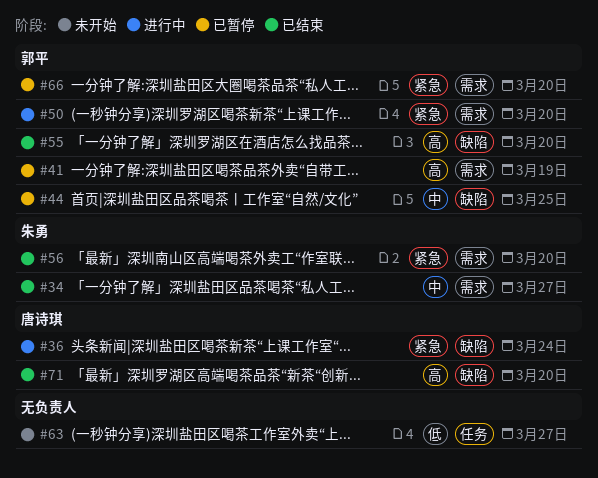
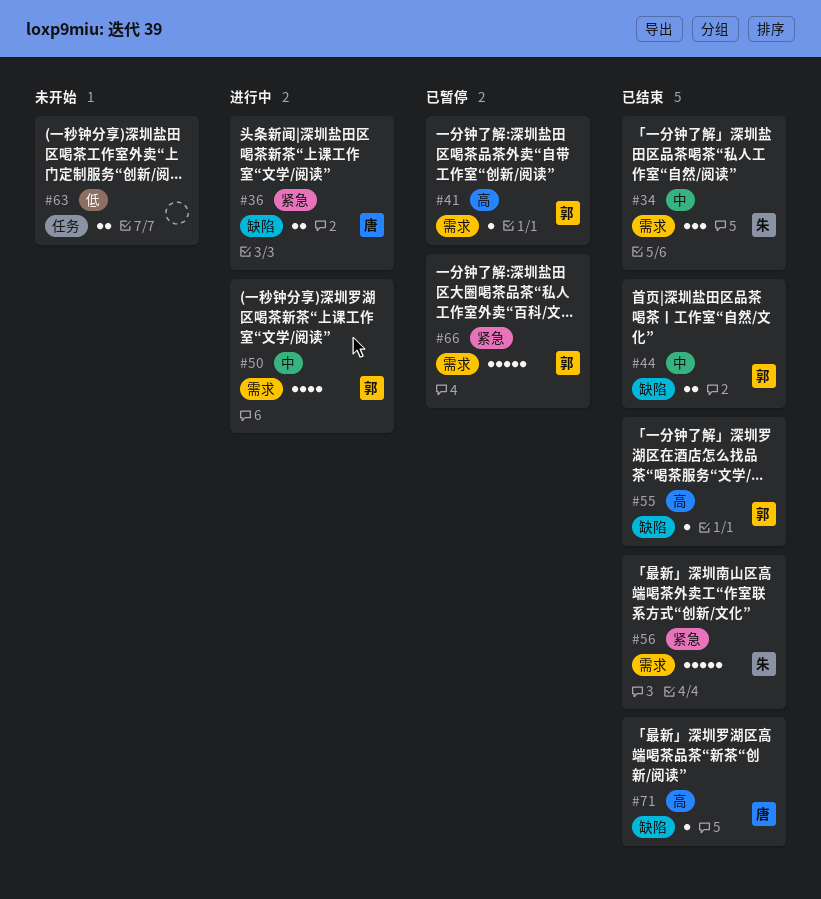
#44, status: 已暂停 -> 已结束
#50, priority: 紧急 -> 中

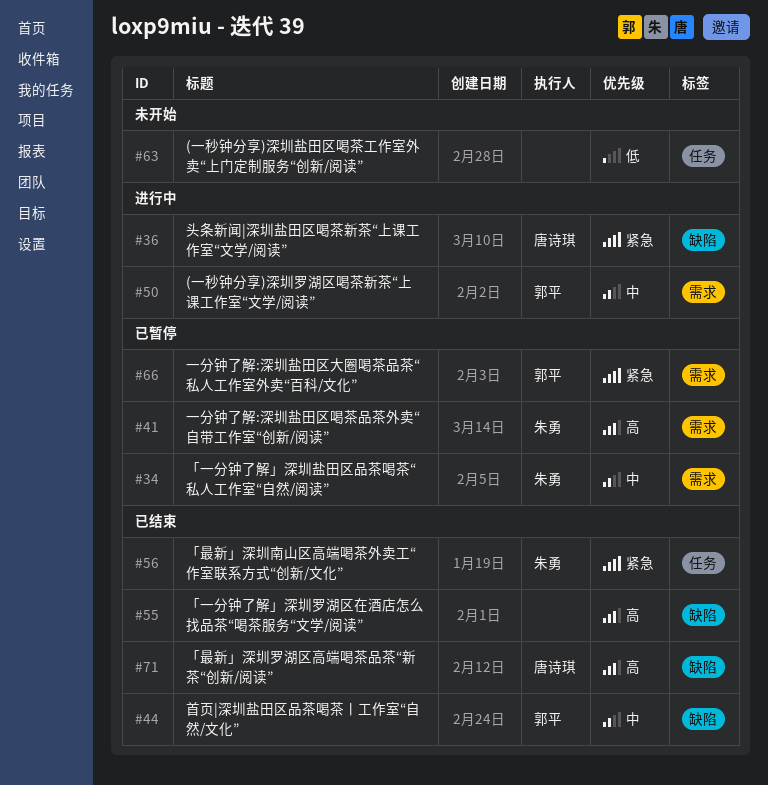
#34, status: 已结束 -> 已暂停
#41, owner: 郭平 -> 朱勇
#55, owner: 郭平 -> none
#56, label: 需求 -> 任务

